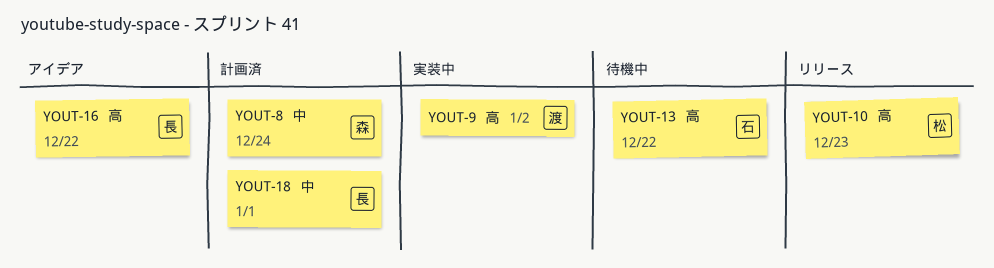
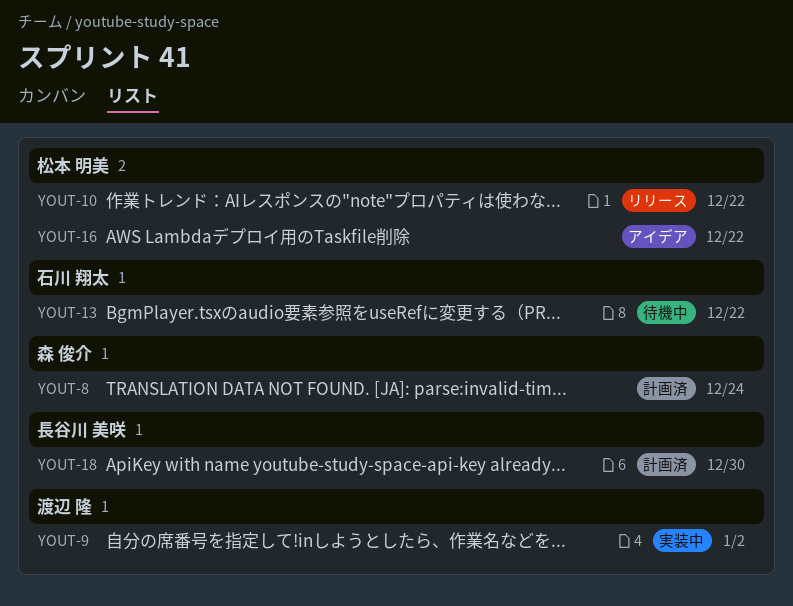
YOUT-10, due: Dec 23 -> Dec 22
YOUT-16, owner: 長谷川 美咲 -> 松本 明美
YOUT-18, due: Jan 1 -> Dec 30

